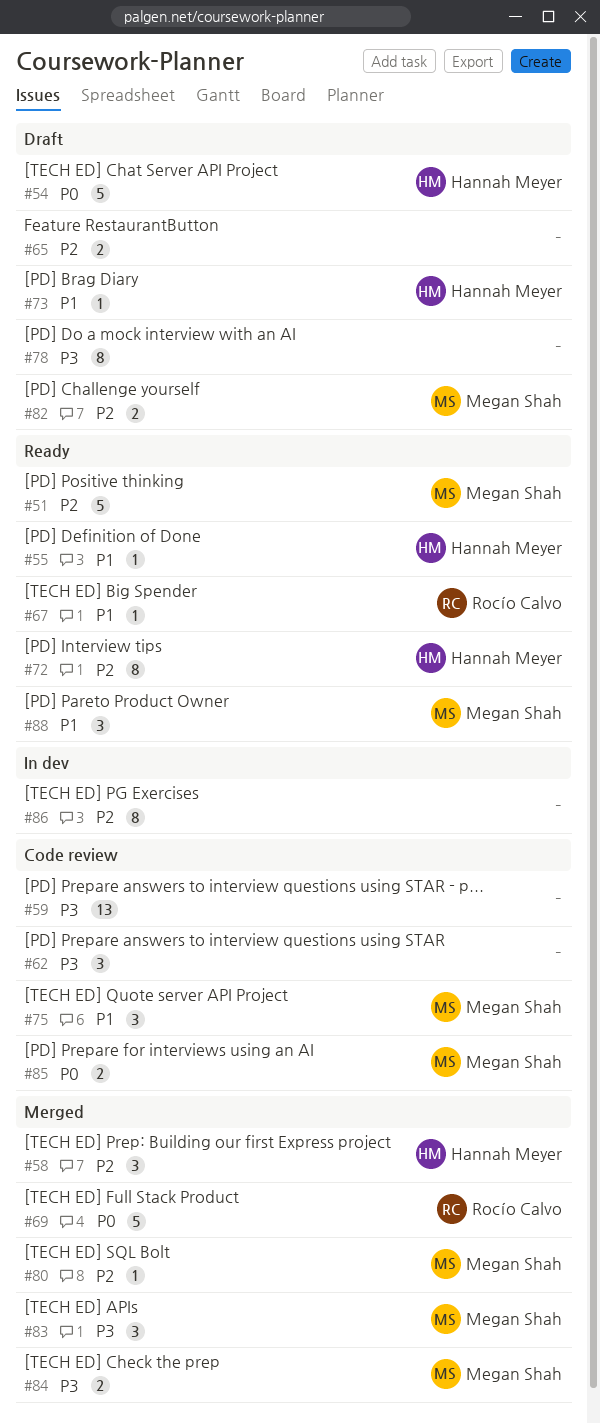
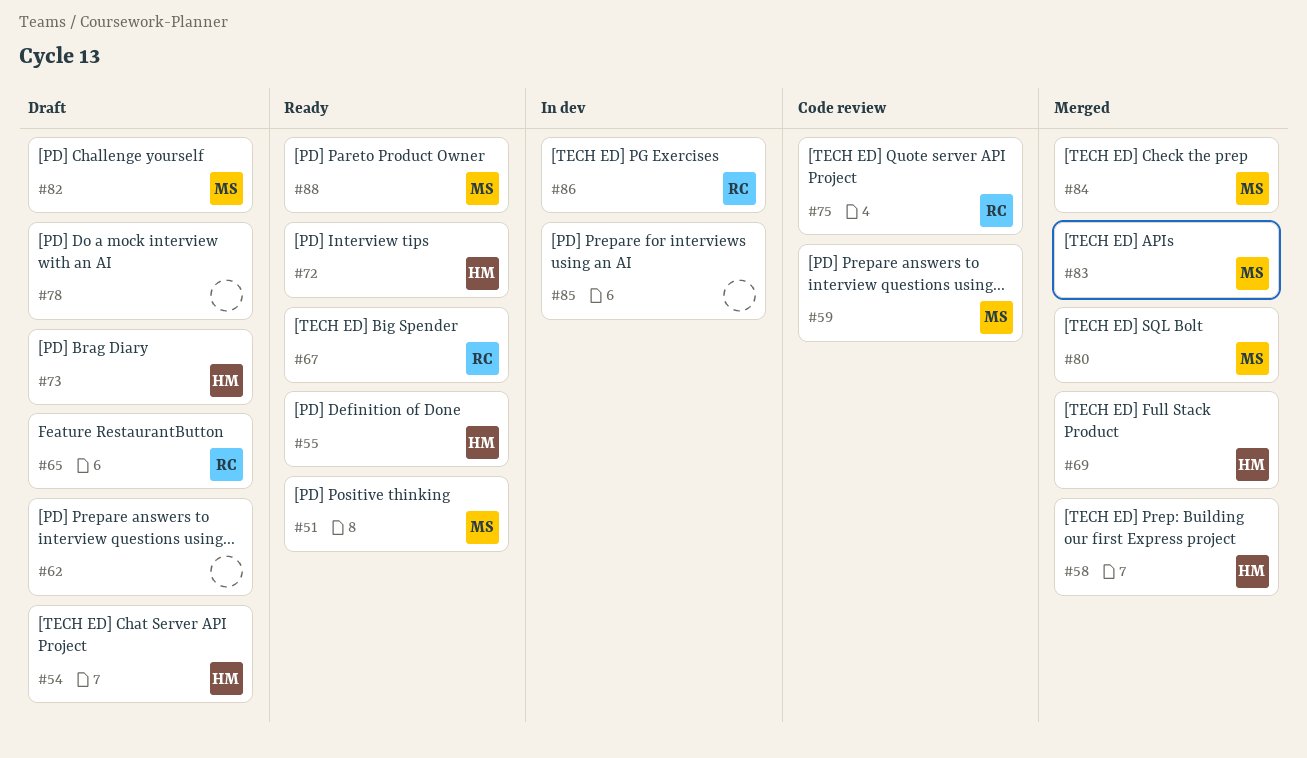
#59, owner: none -> Megan Shah
#62, status: Code review -> Draft
#65, owner: none -> Rocío Calvo
#69, owner: Rocío Calvo -> Hannah Meyer
#75, owner: Megan Shah -> Rocío Calvo
#85, status: Code review -> In dev
#85, owner: Megan Shah -> none
#86, owner: none -> Rocío Calvo

